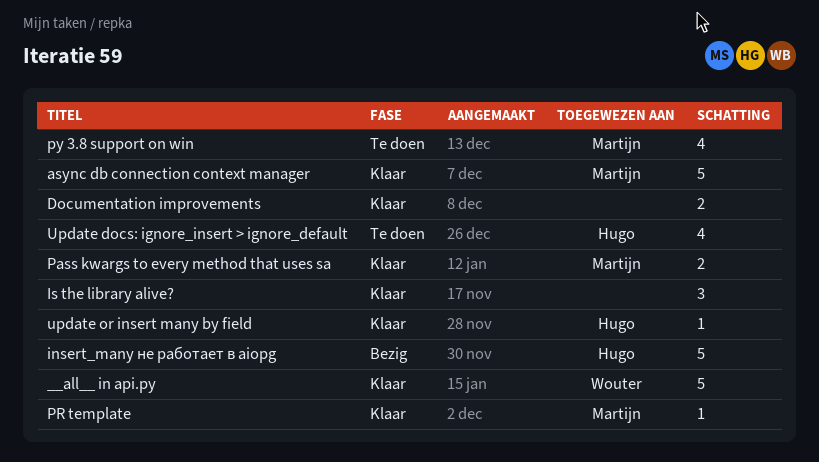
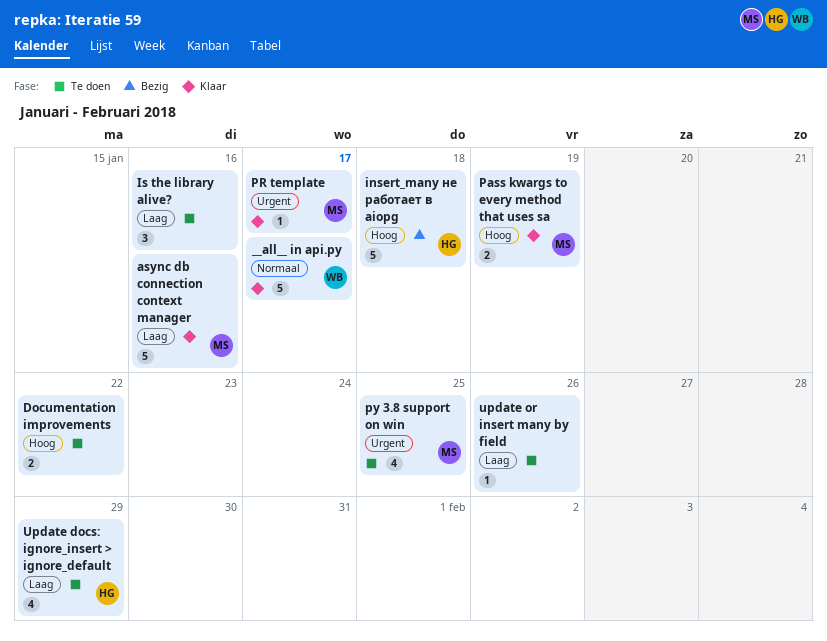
Documentation improvements, status: Klaar -> Te doen
Is the library alive?, status: Klaar -> Te doen
update or insert many by field, status: Klaar -> Te doen
update or insert many by field, owner: Hugo -> none

